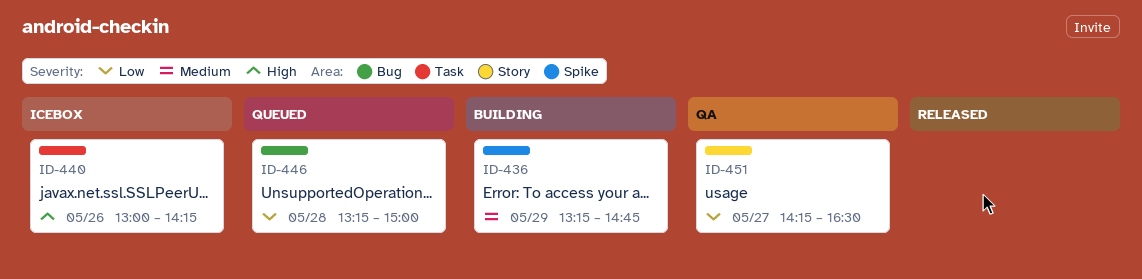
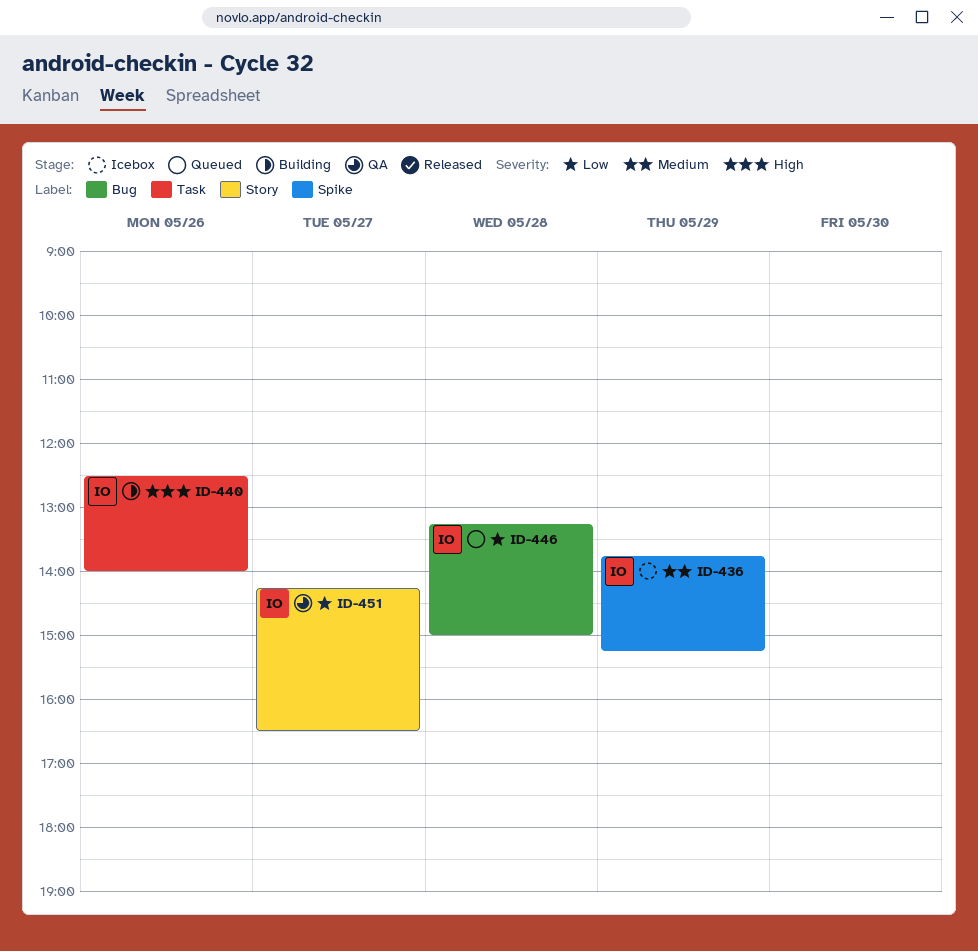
ID-436, status: Building -> Icebox
ID-436, begins: 13:15 -> 13:45
ID-436, ends: 14:45 -> 15:15
ID-440, status: Icebox -> Building
ID-440, begins: 13:00 -> 12:30
ID-440, ends: 14:15 -> 14:00

